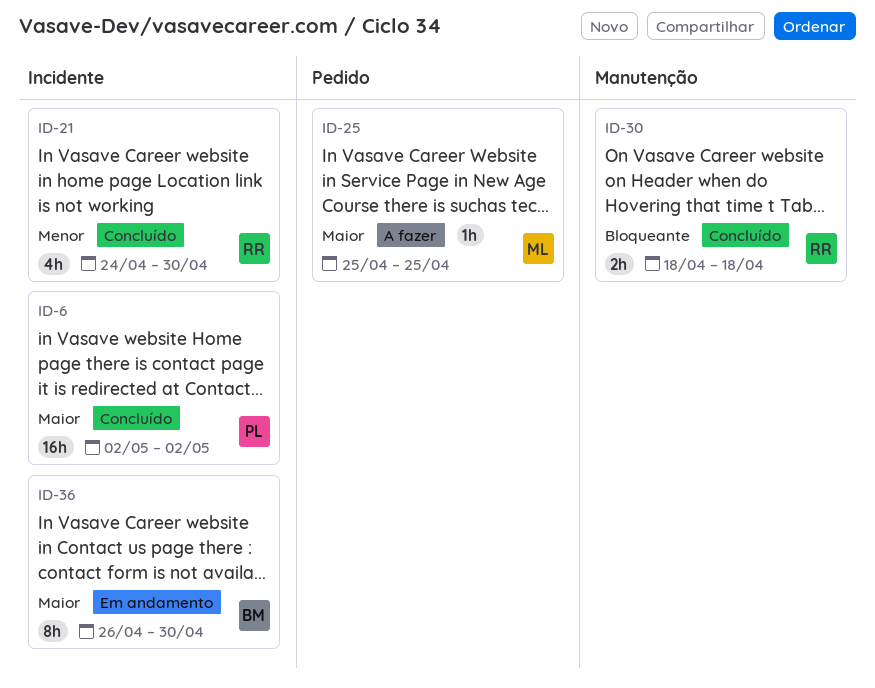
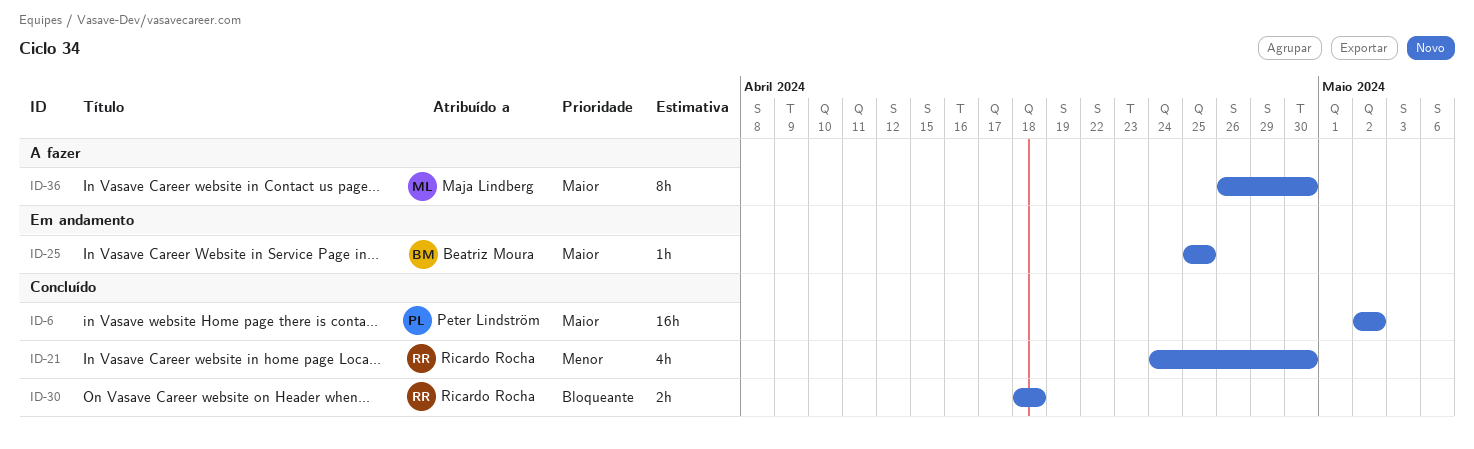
ID-25, status: A fazer -> Em andamento
ID-25, owner: Maja Lindberg -> Beatriz Moura
ID-36, status: Em andamento -> A fazer
ID-36, owner: Beatriz Moura -> Maja Lindberg

